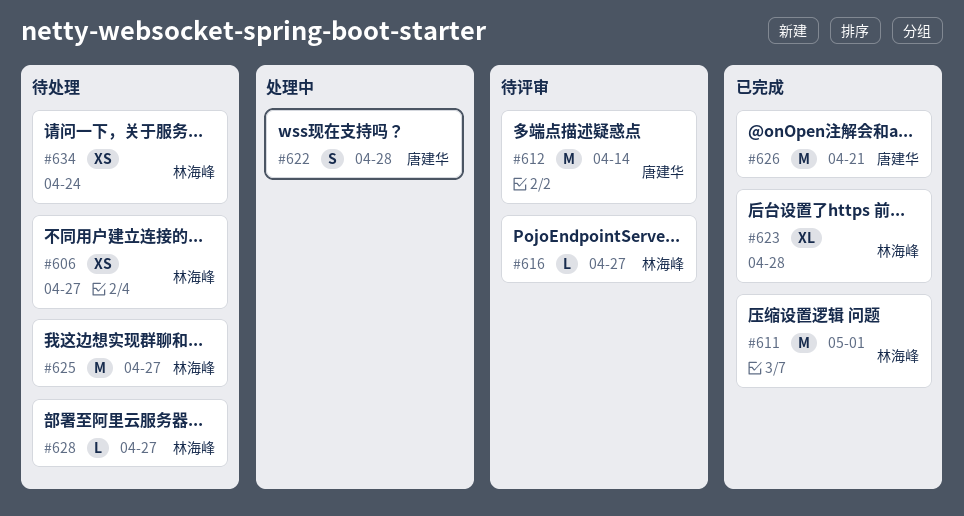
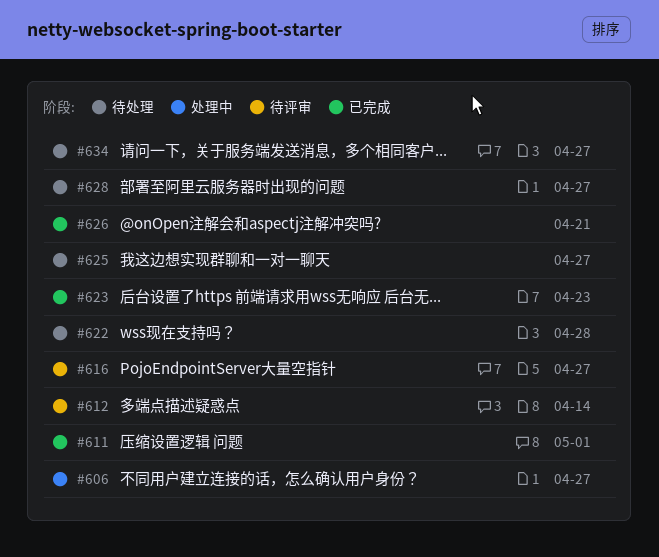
#606, status: 待处理 -> 处理中
#622, status: 处理中 -> 待处理
#623, due: Apr 28 -> Apr 23
#634, due: Apr 24 -> Apr 27

